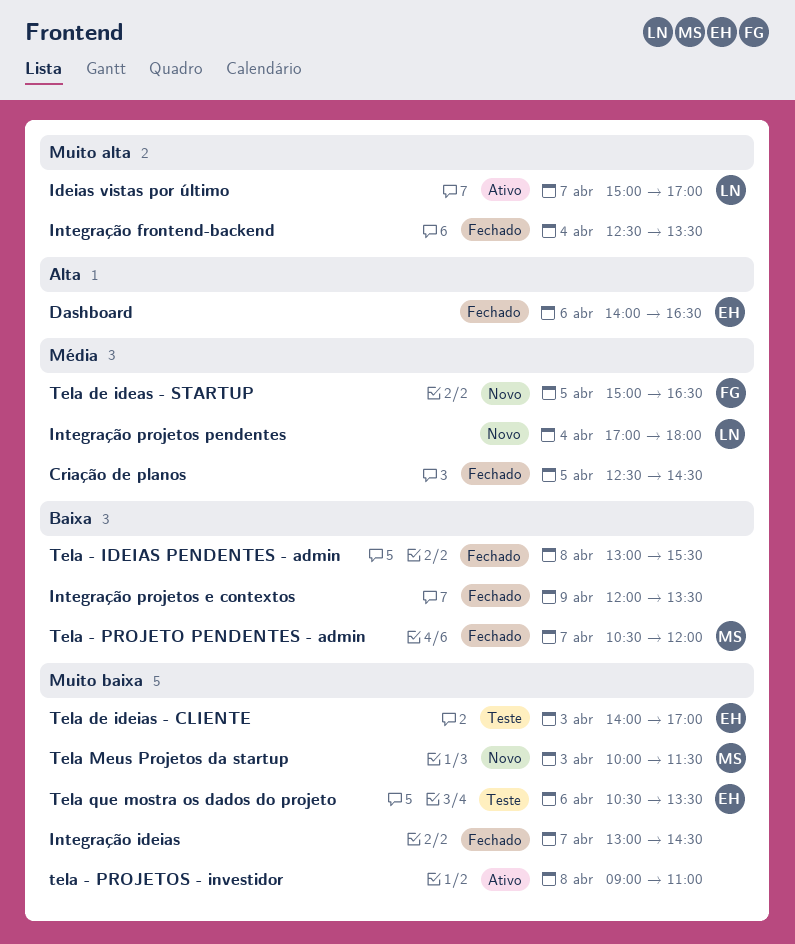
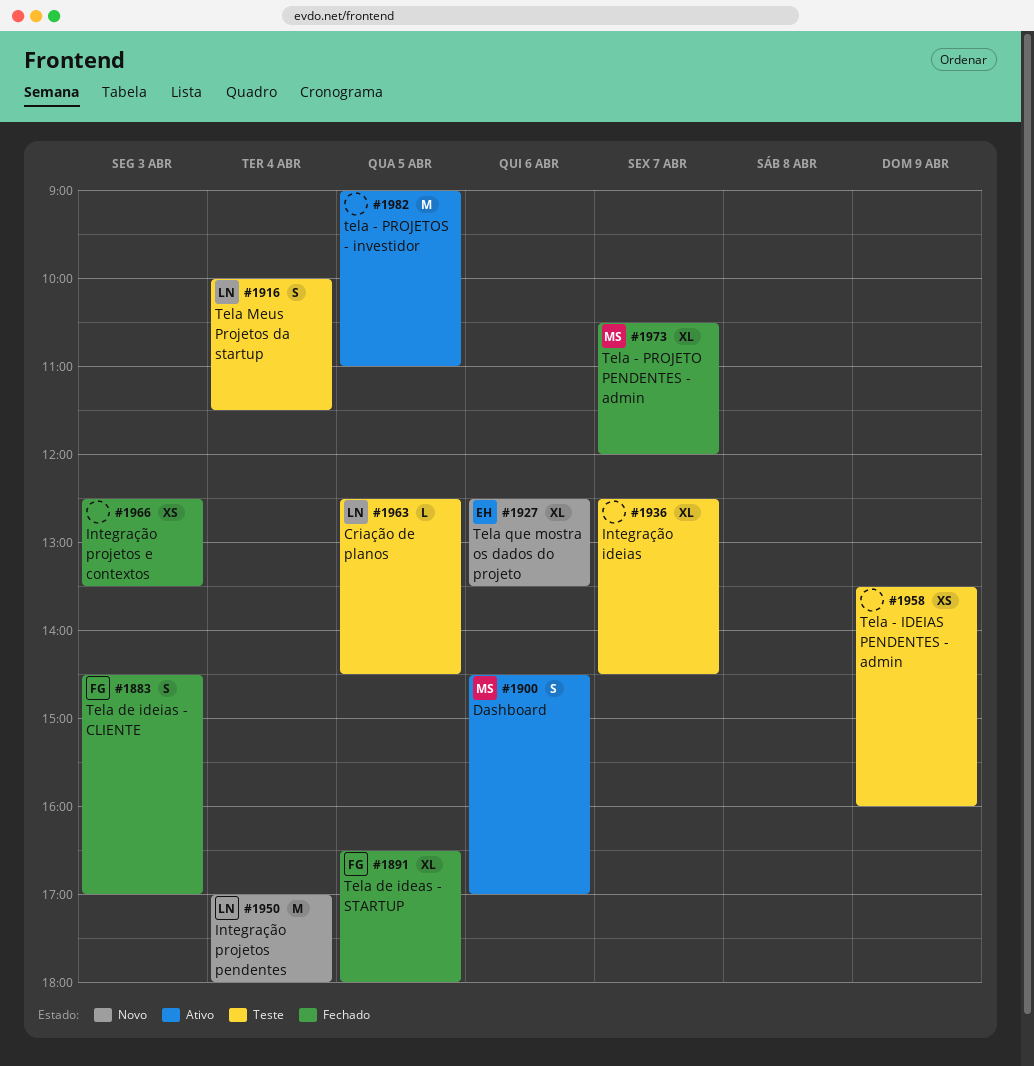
Criação de planos, status: Fechado -> Teste
Criação de planos, owner: none -> LN
Dashboard, status: Fechado -> Ativo
Dashboard, owner: EH -> MS
Dashboard, begins: 14:00 -> 14:30
Dashboard, ends: 16:30 -> 17:00
Ideias vistas por último: present -> none
Integração frontend-backend: present -> none
Integração ideias, status: Fechado -> Teste
Integração ideias, begins: 13:00 -> 12:30
Integração projetos e contextos, day: Apr 9 -> Apr 3
Integração projetos e contextos, begins: 12:00 -> 12:30
Tela - IDEIAS PENDENTES - admin, status: Fechado -> Teste
Tela - IDEIAS PENDENTES - admin, day: Apr 8 -> Apr 9
Tela - IDEIAS PENDENTES - admin, begins: 13:00 -> 13:30
Tela - IDEIAS PENDENTES - admin, ends: 15:30 -> 16:00
tela - PROJETOS - investidor, day: Apr 8 -> Apr 5
Tela de ideas - STARTUP, status: Novo -> Fechado
Tela de ideas - STARTUP, begins: 15:00 -> 16:30
Tela de ideas - STARTUP, ends: 16:30 -> 18:00
Tela de ideias - CLIENTE, status: Teste -> Fechado
Tela de ideias - CLIENTE, owner: EH -> FG
Tela de ideias - CLIENTE, begins: 14:00 -> 14:30
Tela Meus Projetos da startup, status: Novo -> Teste
Tela Meus Projetos da startup, owner: MS -> LN
Tela Meus Projetos da startup, day: Apr 3 -> Apr 4
Tela que mostra os dados do projeto, status: Teste -> Novo
Tela que mostra os dados do projeto, begins: 10:30 -> 12:30

